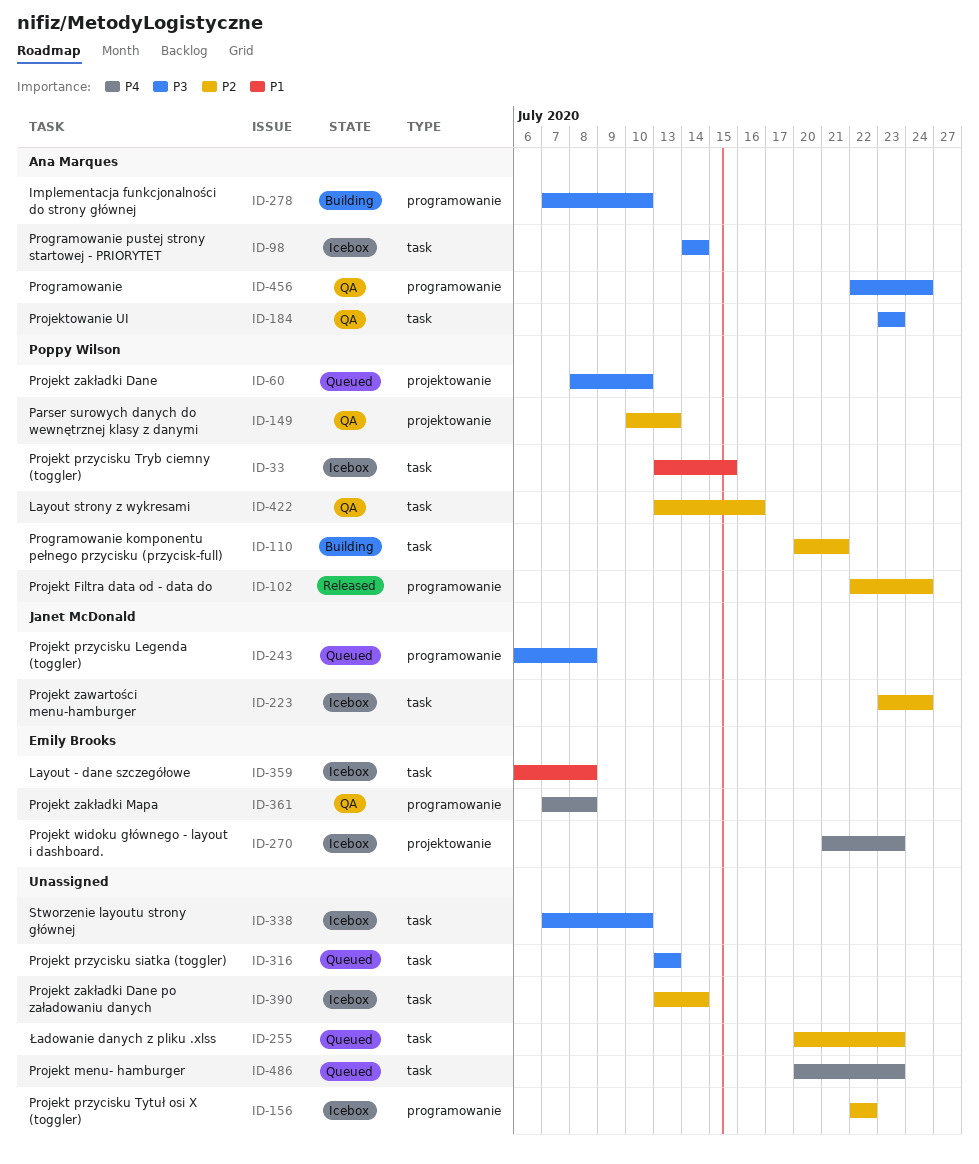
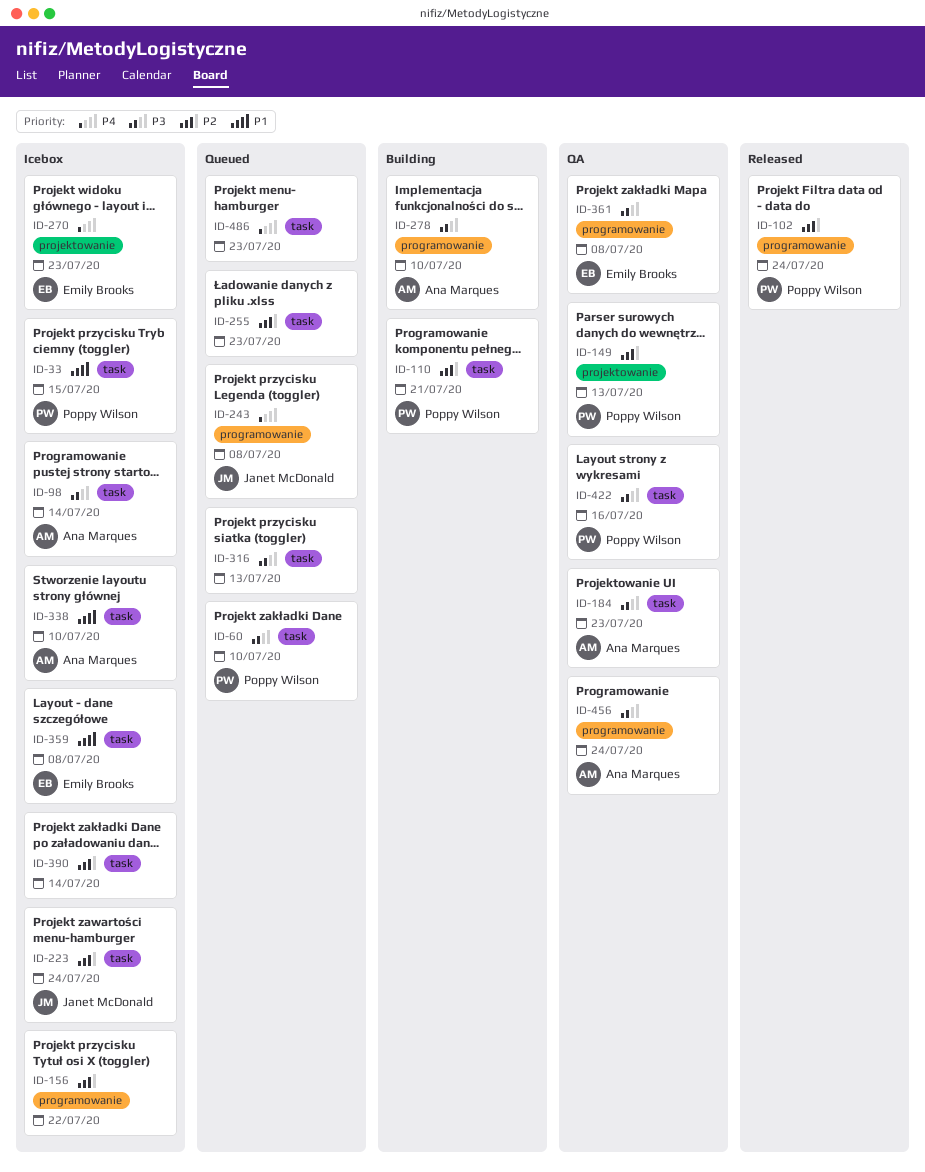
ID-60, label: projektowanie -> task
ID-243, priority: P3 -> P4
ID-338, owner: none -> Ana Marques
ID-338, priority: P3 -> P1
ID-361, priority: P4 -> P3
ID-422, priority: P2 -> P3

